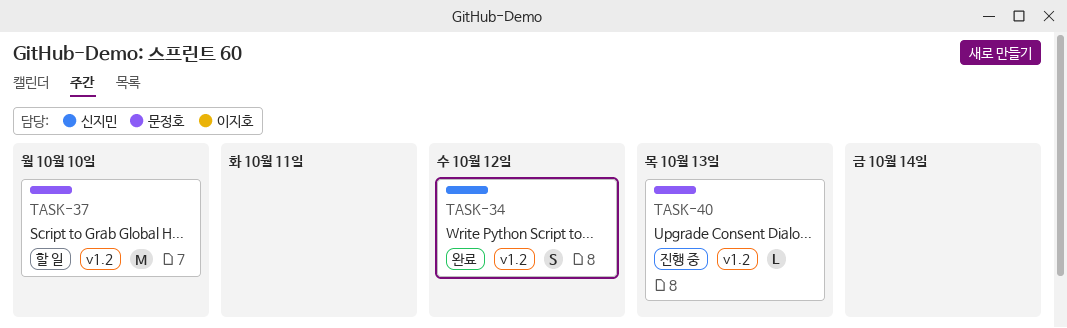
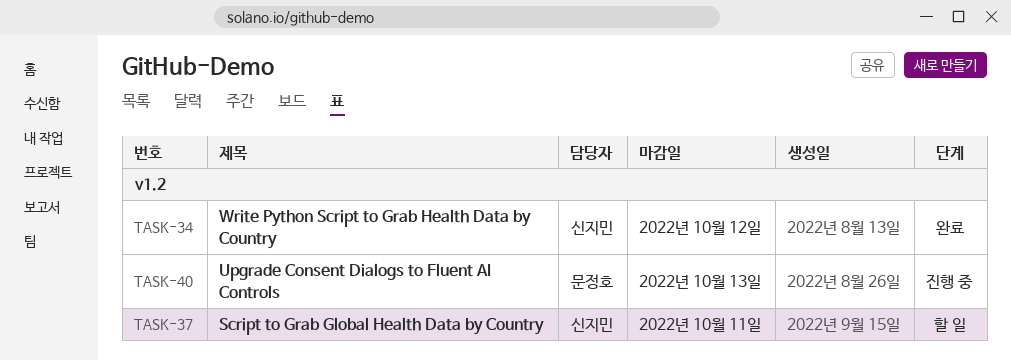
TASK-37, owner: 문정호 -> 신지민
TASK-37, due: Oct 10 -> Oct 11

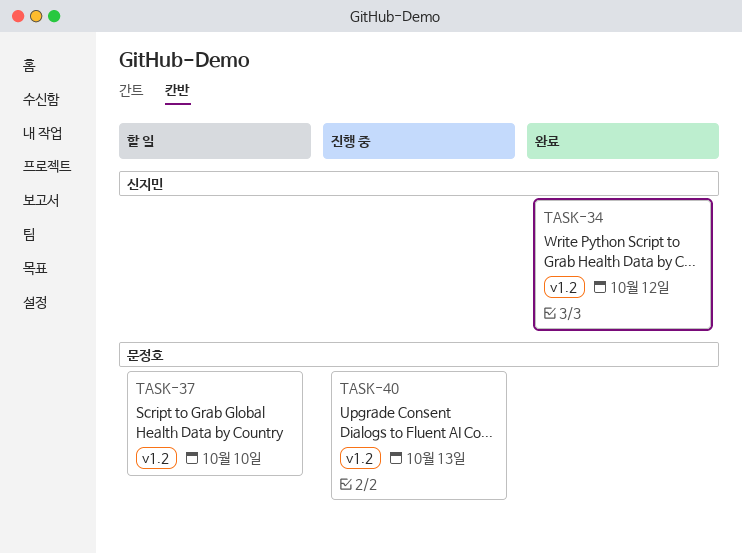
TASK-37, owner: 신지민 -> 문정호
TASK-37, due: Oct 11 -> Oct 10

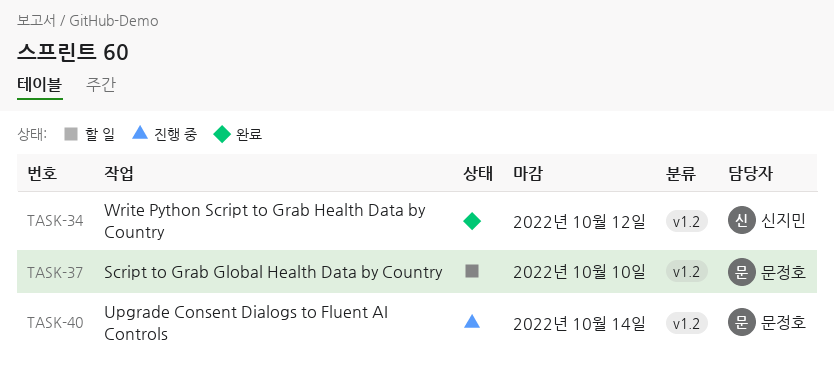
TASK-40, due: Oct 13 -> Oct 14

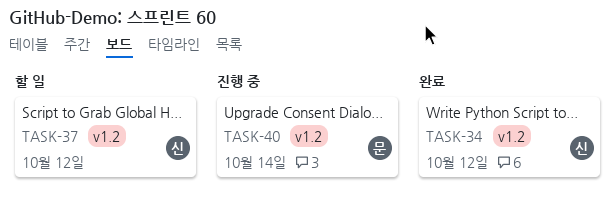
TASK-37, owner: 문정호 -> 신지민
TASK-37, due: Oct 10 -> Oct 12

